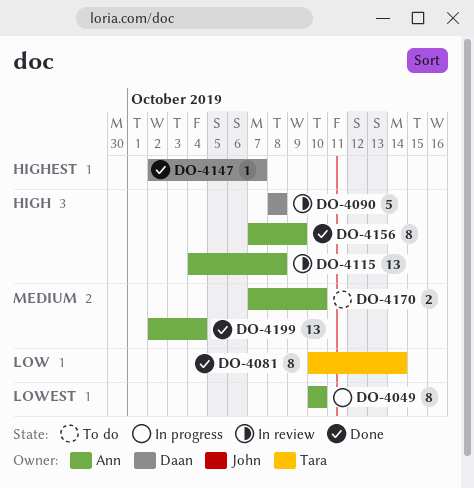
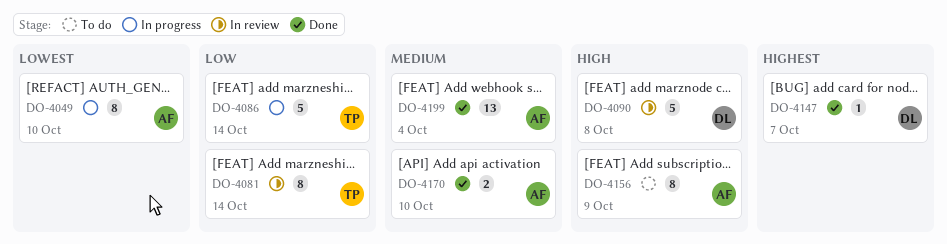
DO-4081, status: Done -> In review
DO-4086: none -> present
DO-4115: present -> none
DO-4156, status: Done -> To do
DO-4170, status: To do -> Done

